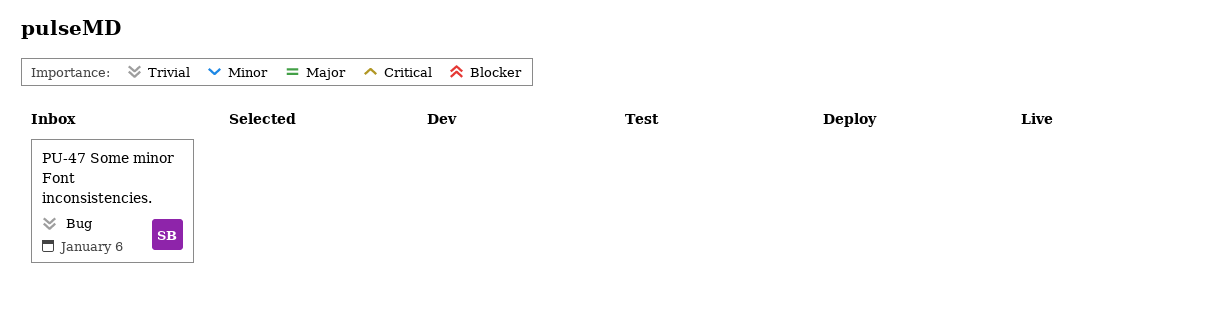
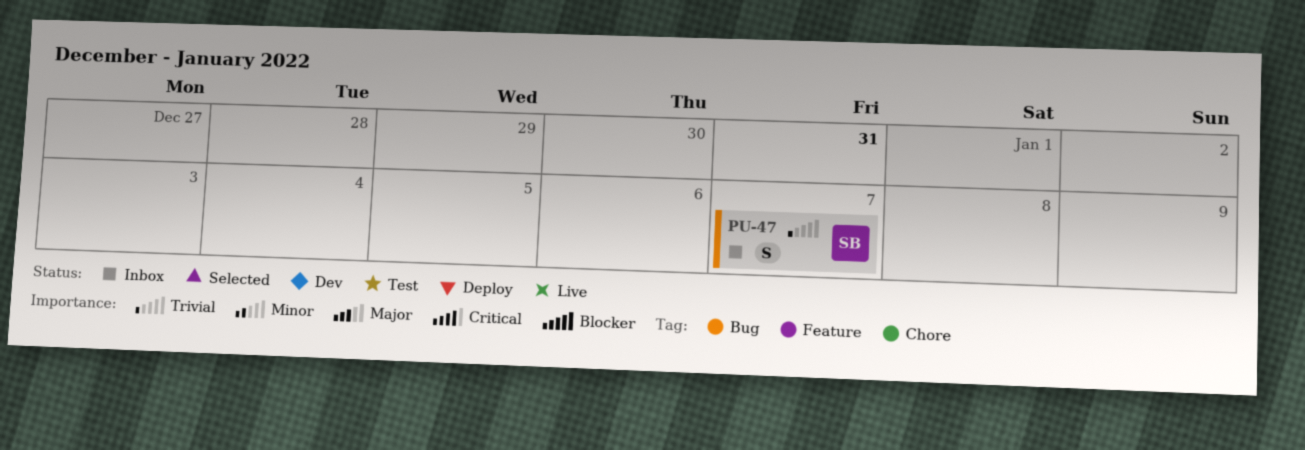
PU-47, due: Jan 6 -> Jan 7

